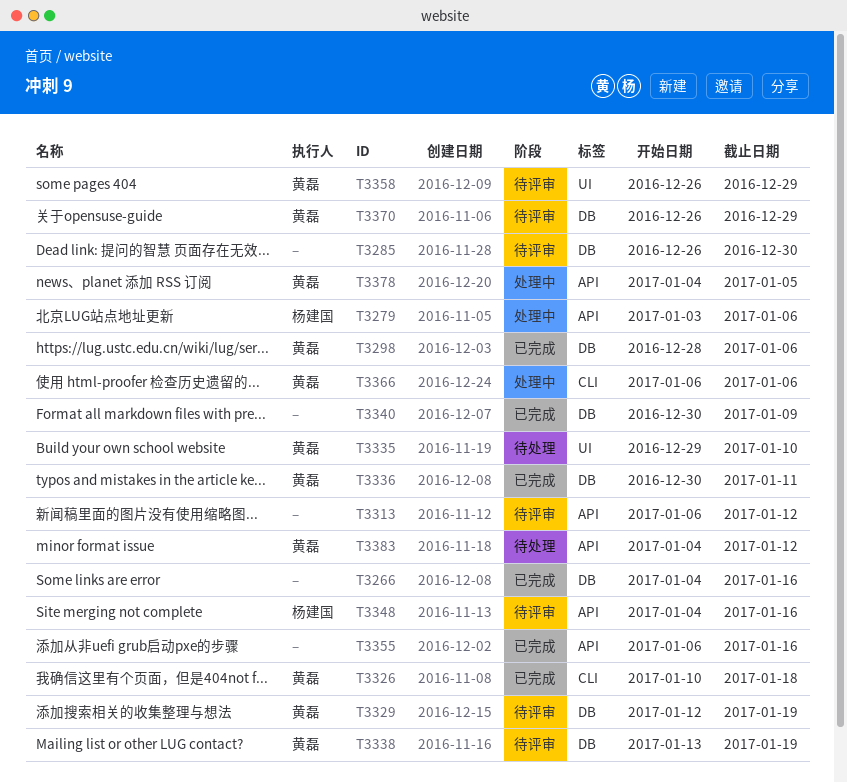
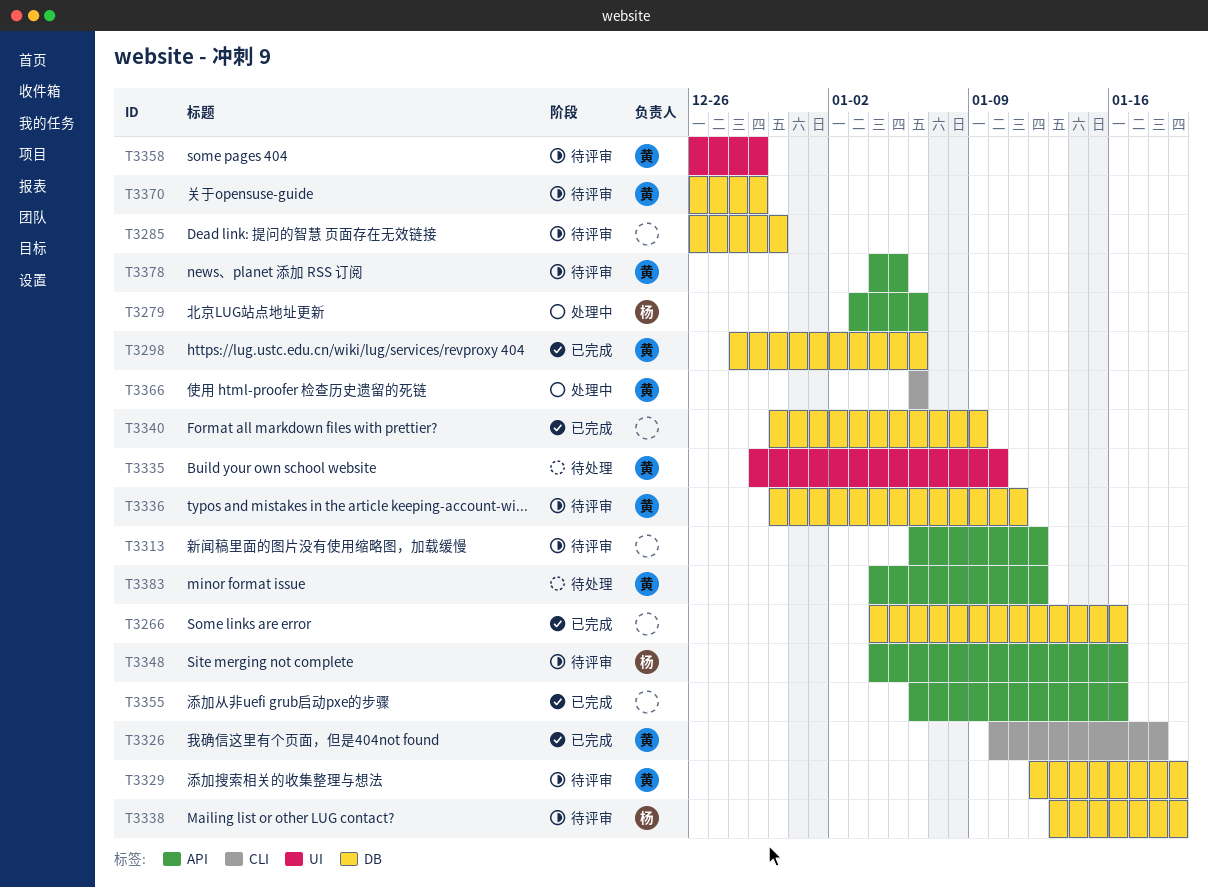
T3336, status: 已完成 -> 待评审
T3338, owner: 黄磊 -> 杨建国
T3378, status: 处理中 -> 待评审

